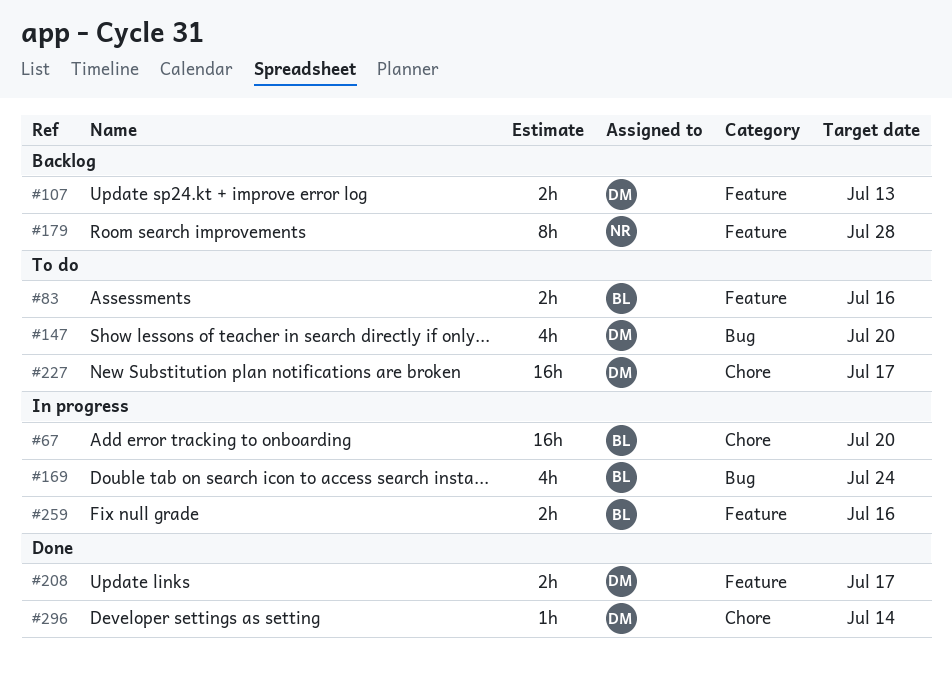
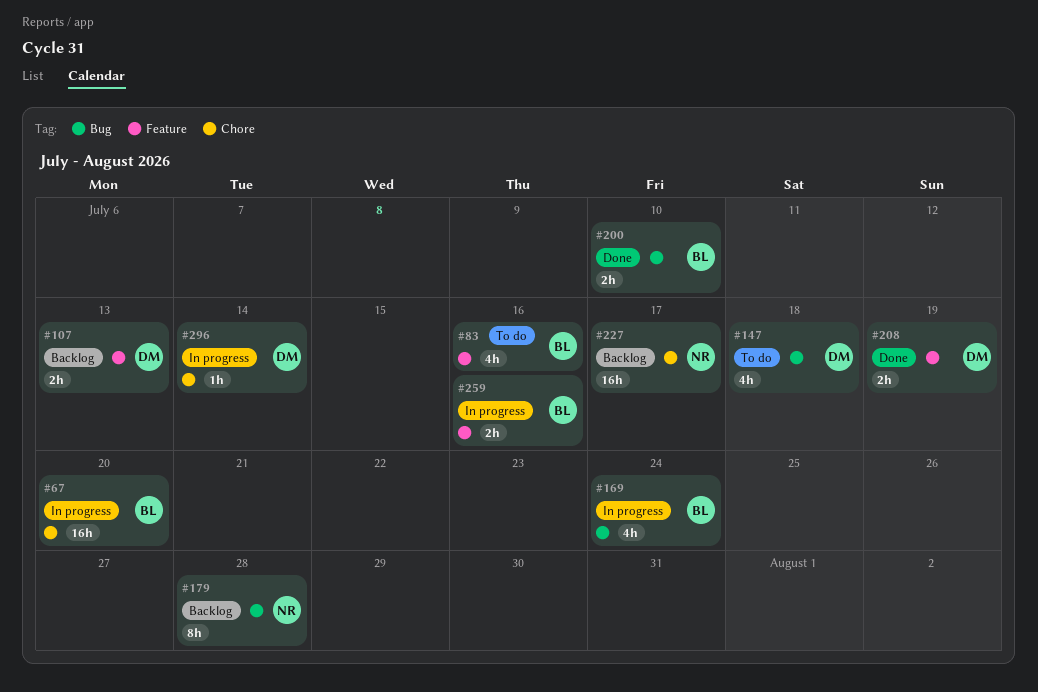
#83, estimate: 2h -> 4h
#147, due: Jul 20 -> Jul 18
#179, label: Feature -> Bug
#200: none -> present
#208, due: Jul 17 -> Jul 19
#227, status: To do -> Backlog
#227, owner: DM -> NR
#296, status: Done -> In progress

